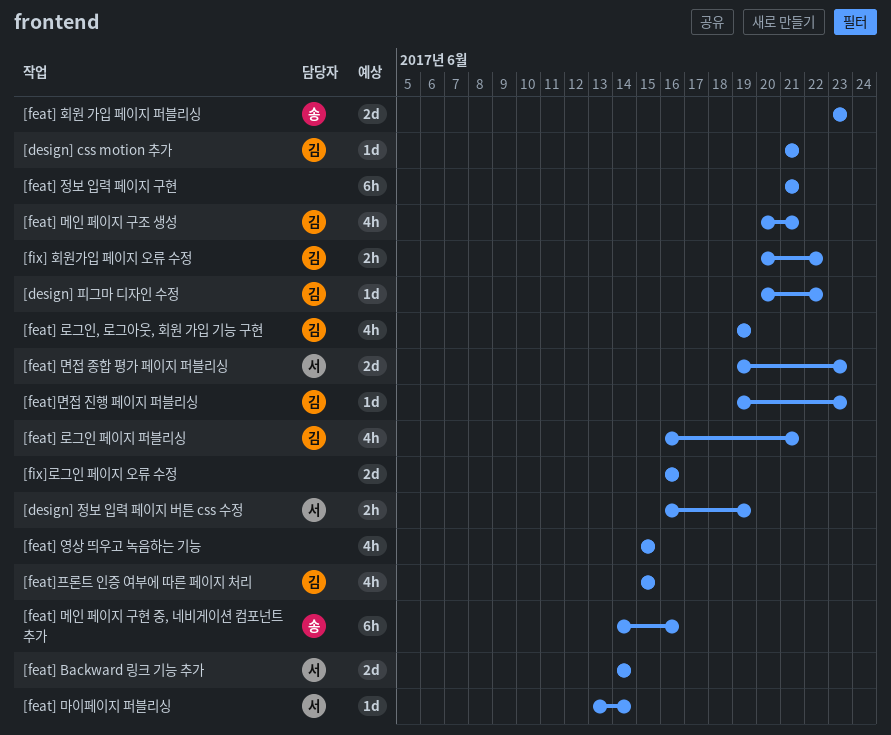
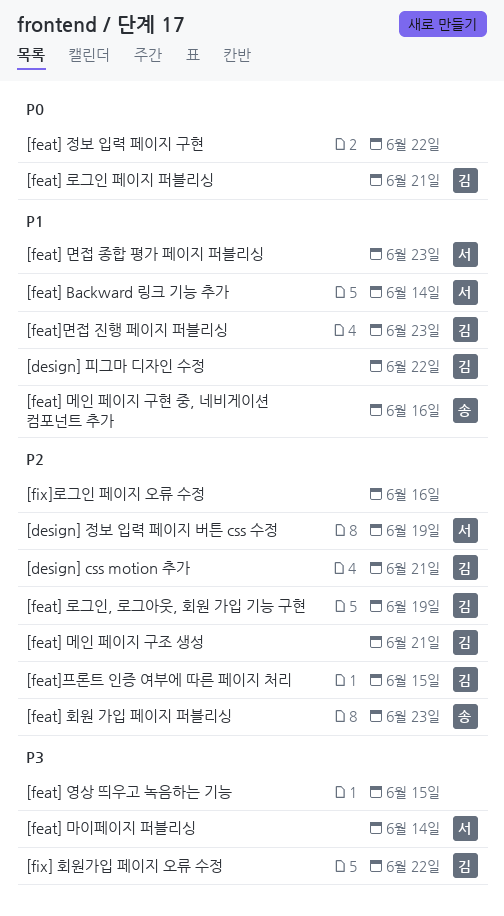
[feat] 정보 입력 페이지 구현, due: Jun 21 -> Jun 22

